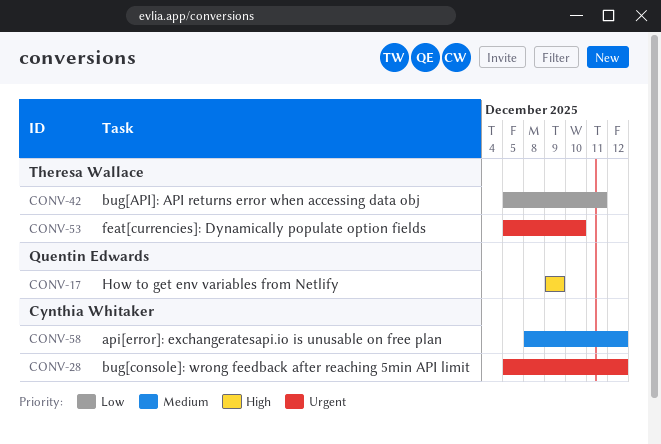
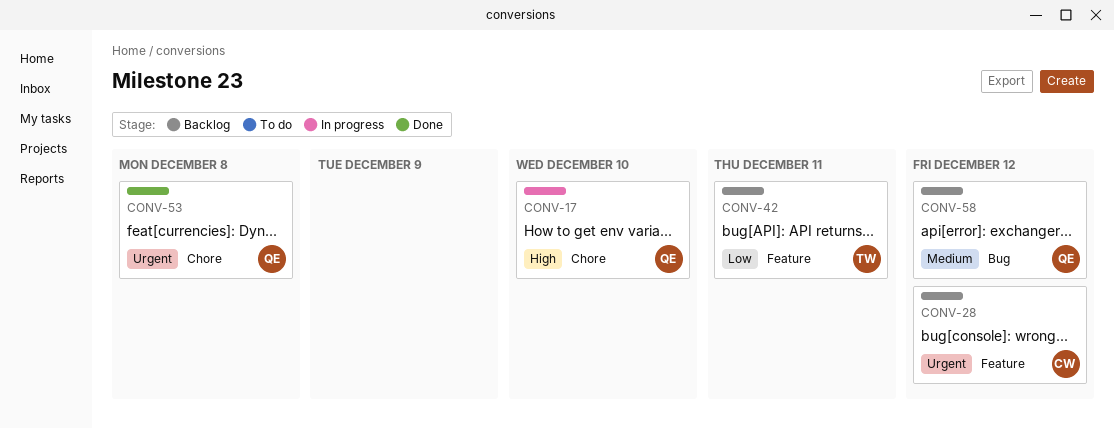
CONV-17, due: Dec 9 -> Dec 10
CONV-53, owner: Theresa Wallace -> Quentin Edwards
CONV-53, due: Dec 10 -> Dec 8
CONV-58, owner: Cynthia Whitaker -> Quentin Edwards

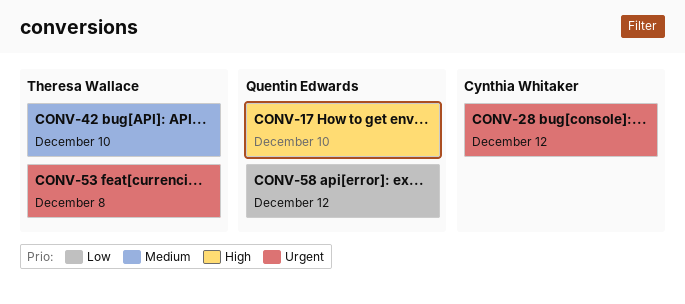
CONV-42, priority: Low -> Medium
CONV-42, due: Dec 11 -> Dec 10
CONV-53, owner: Quentin Edwards -> Theresa Wallace
CONV-58, priority: Medium -> Low

